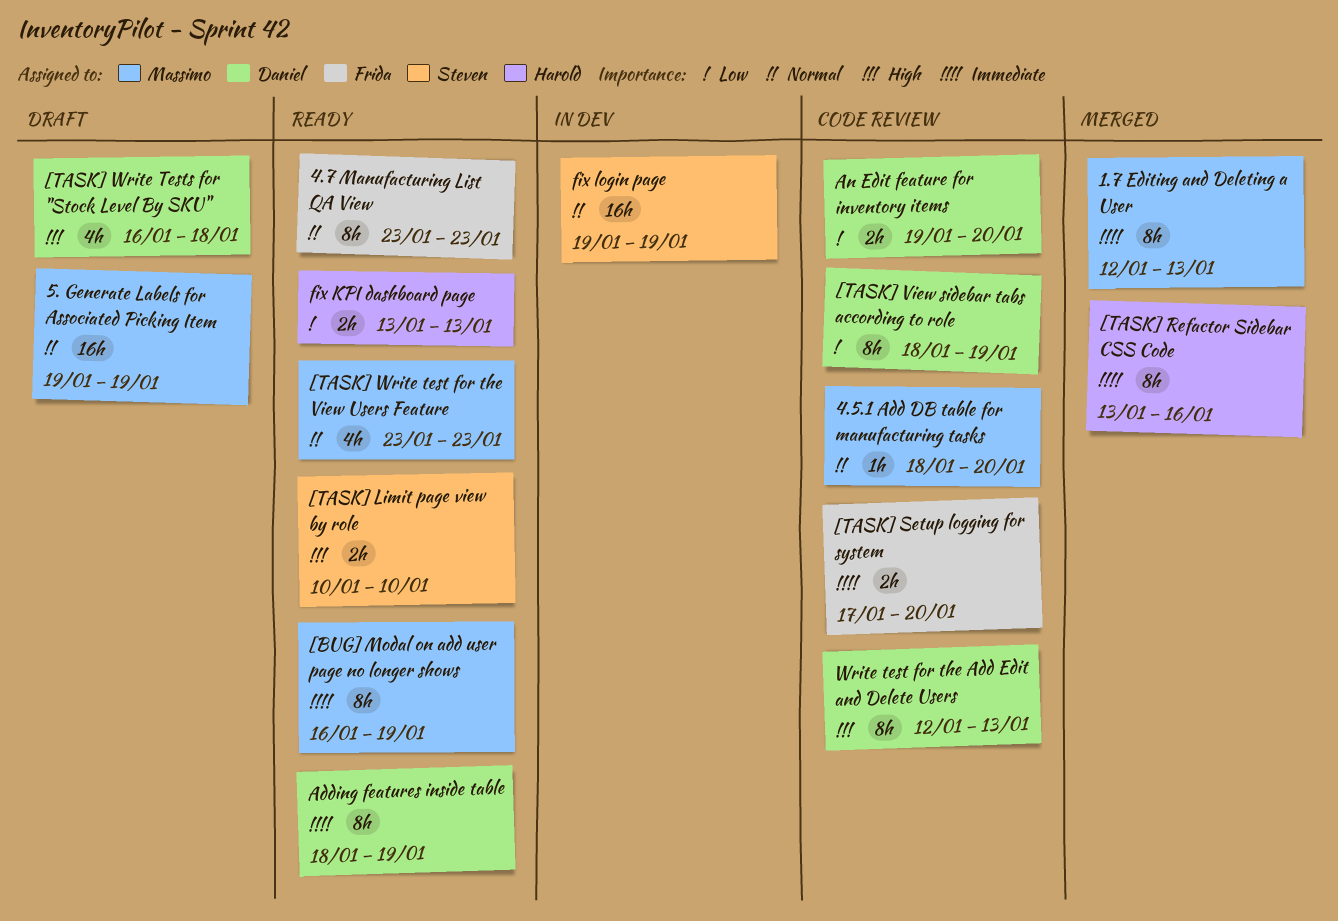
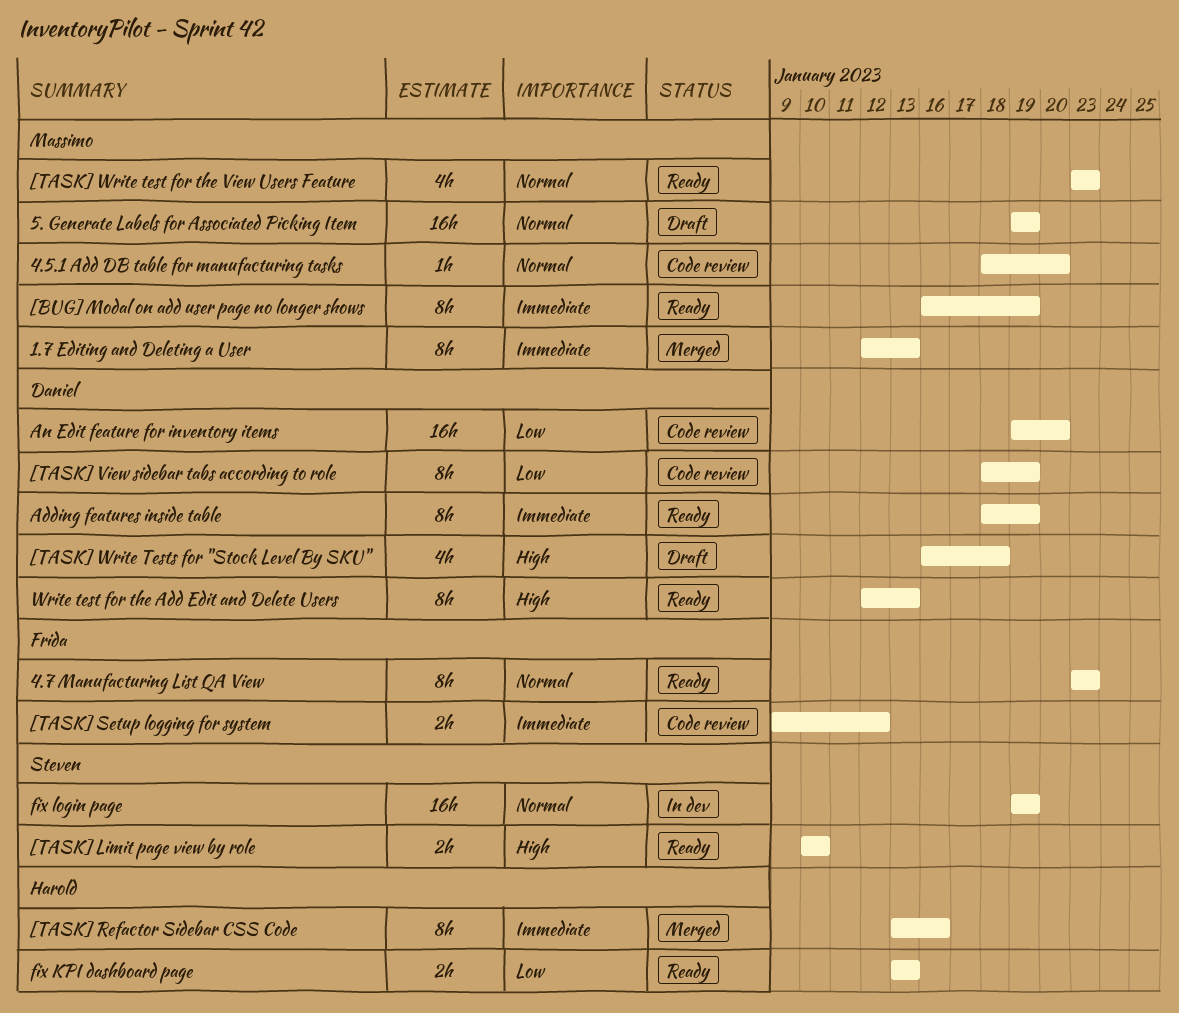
[TASK] Setup logging for system, start: Jan 17 -> Jan 9
[TASK] Setup logging for system, due: Jan 20 -> Jan 12
An Edit feature for inventory items, estimate: 2h -> 16h
Write test for the Add Edit and Delete Users, status: Code review -> Ready

